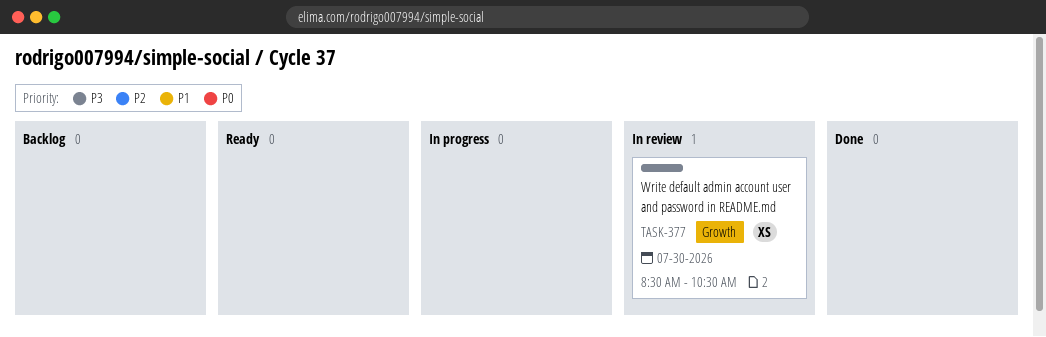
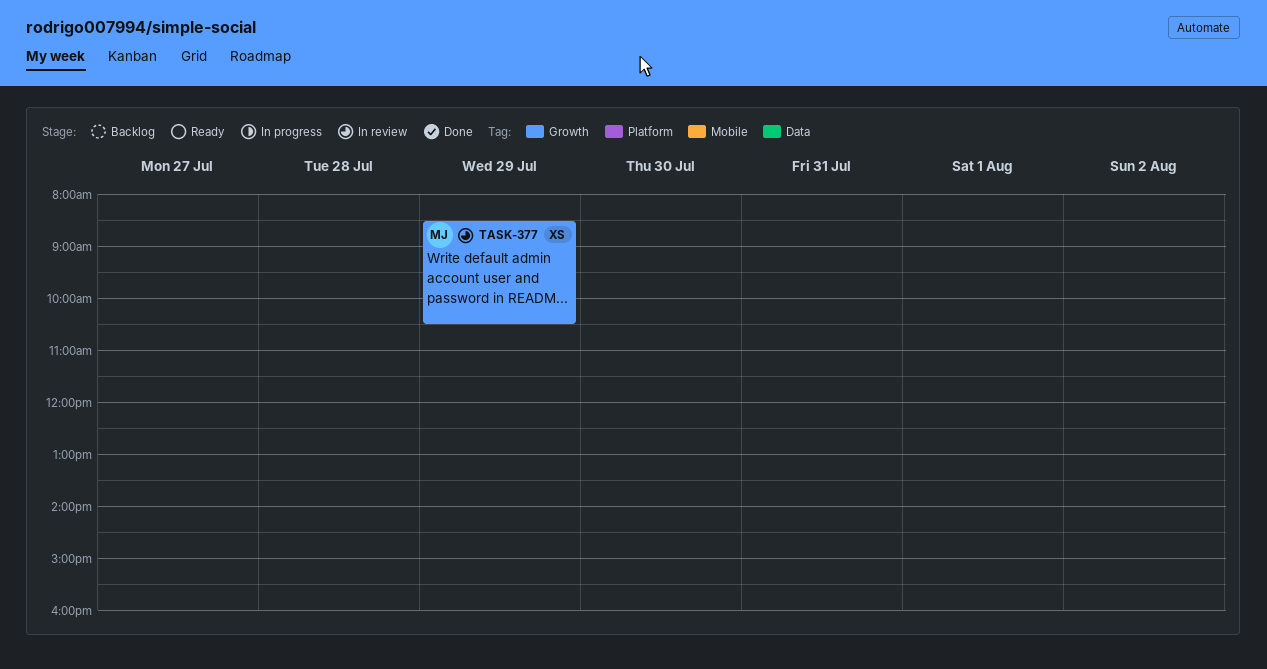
TASK-377, day: Jul 30 -> Jul 29

